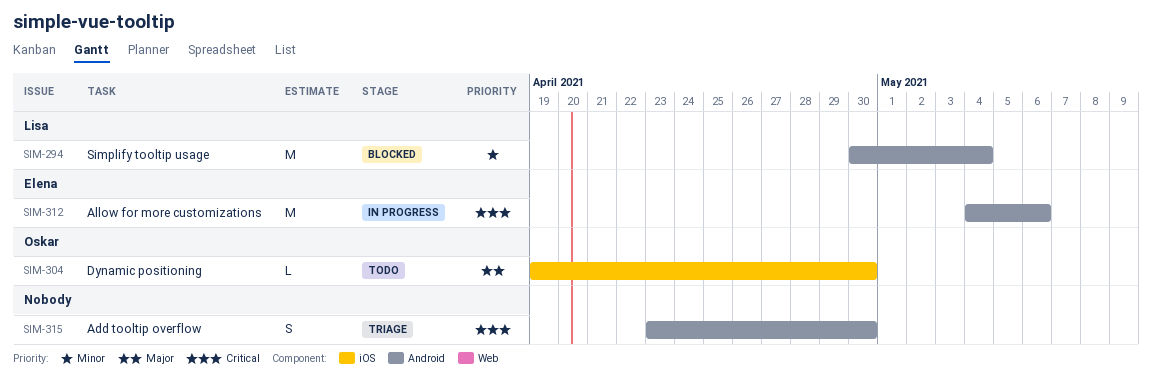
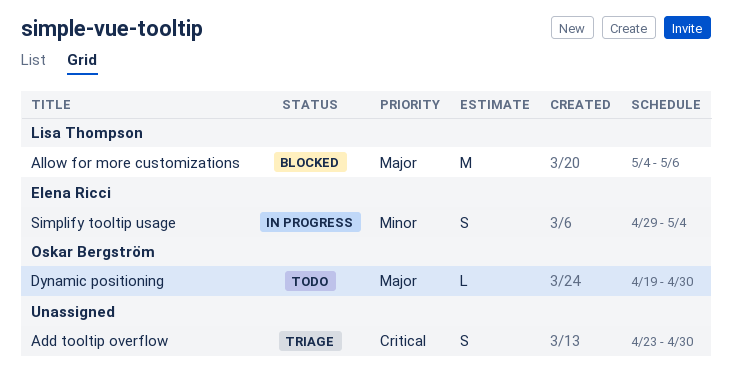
Allow for more customizations, status: In progress -> Blocked
Allow for more customizations, owner: Elena Ricci -> Lisa Thompson
Allow for more customizations, priority: Critical -> Major
Simplify tooltip usage, status: Blocked -> In progress
Simplify tooltip usage, owner: Lisa Thompson -> Elena Ricci
Simplify tooltip usage, estimate: M -> S
Simplify tooltip usage, start: Apr 30 -> Apr 29

